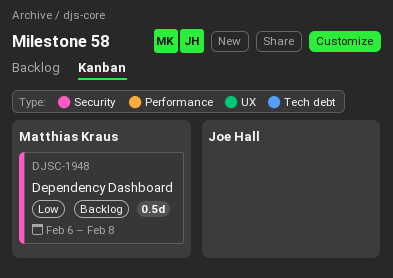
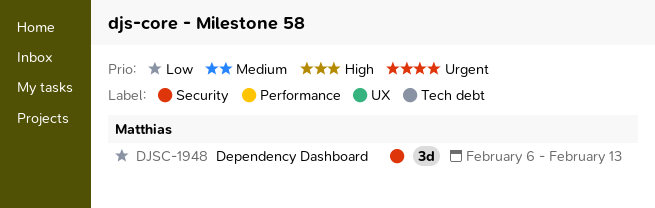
DJSC-1948, estimate: 0.5d -> 3d
DJSC-1948, due: Feb 8 -> Feb 13

